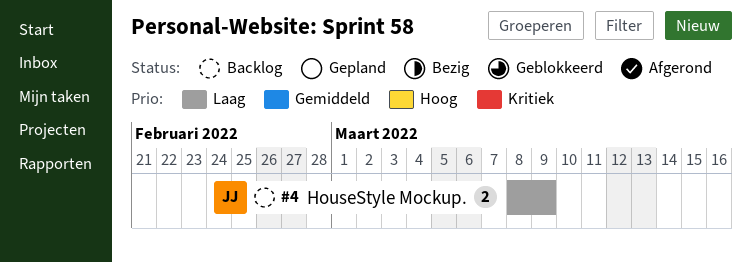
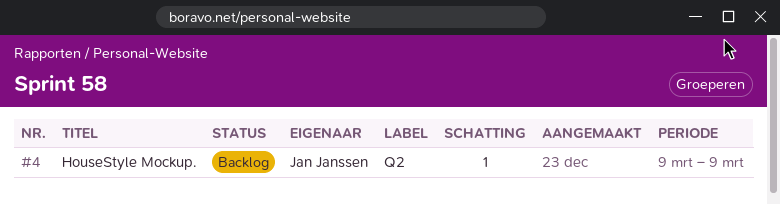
#4, estimate: 2 -> 1
#4, start: Mar 8 -> Mar 9

